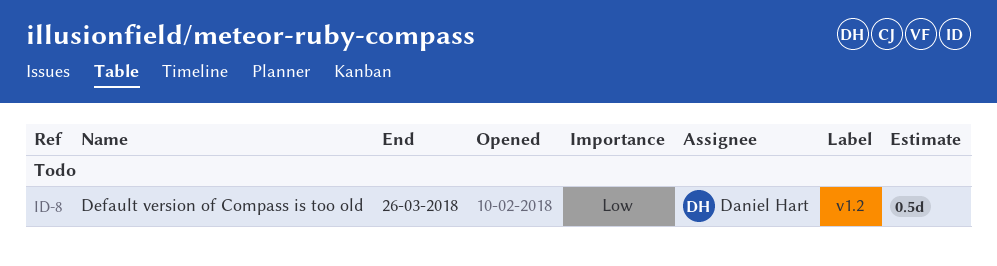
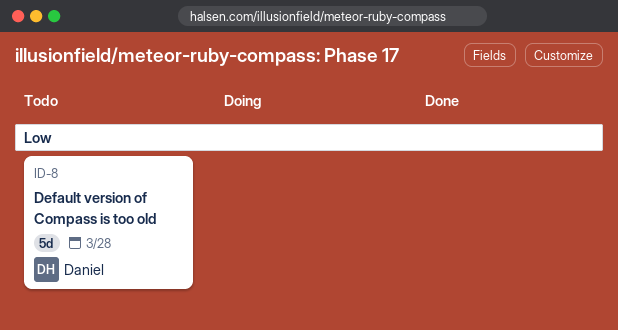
ID-8, estimate: 0.5d -> 5d
ID-8, due: Mar 26 -> Mar 28

